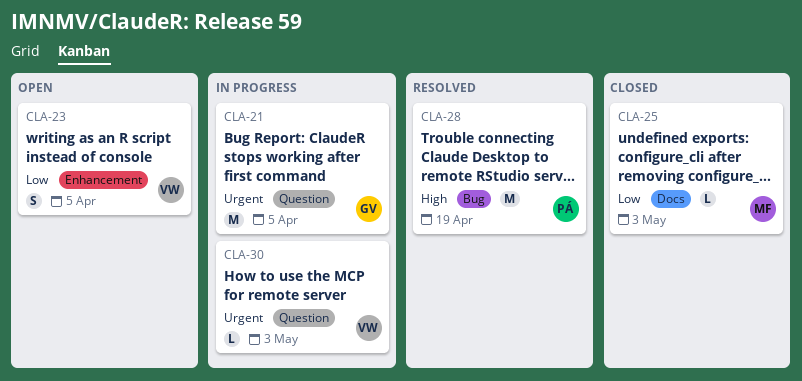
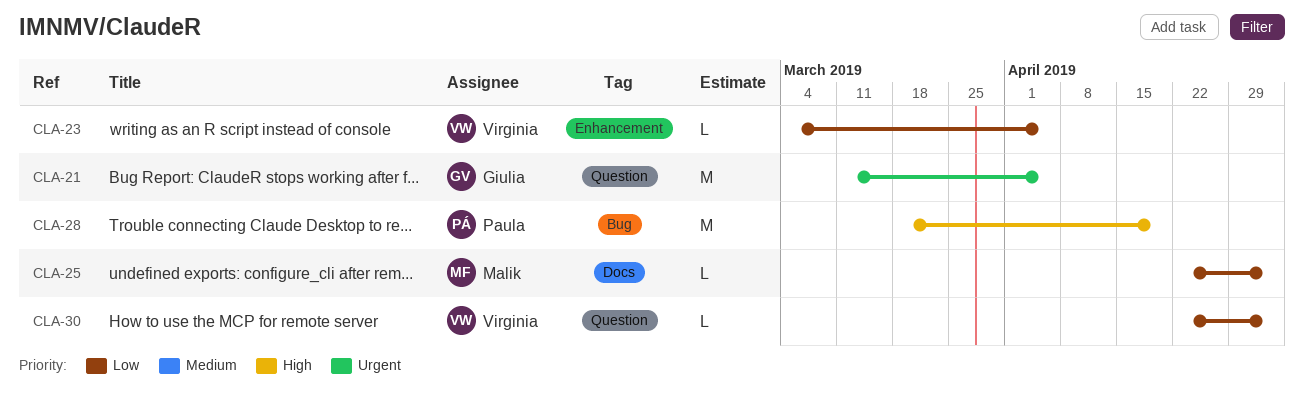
CLA-23, estimate: S -> L
CLA-30, priority: Urgent -> Low

